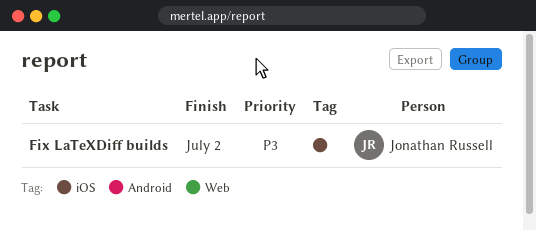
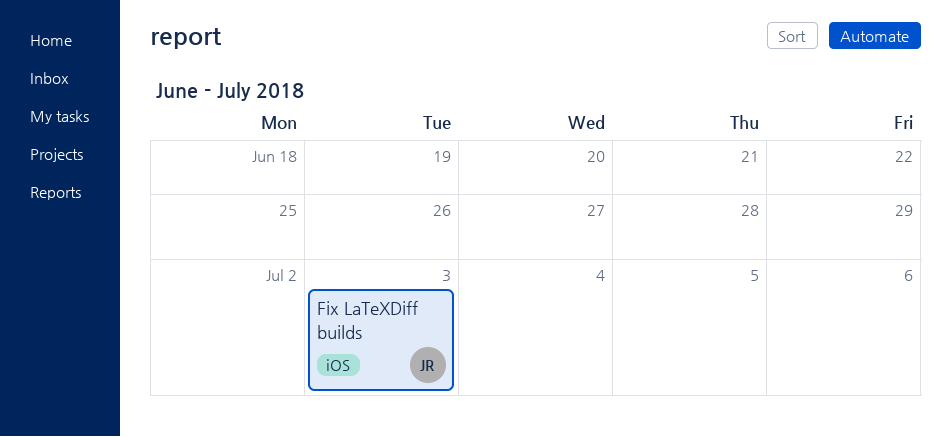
Fix LaTeXDiff builds, due: Jul 2 -> Jul 3

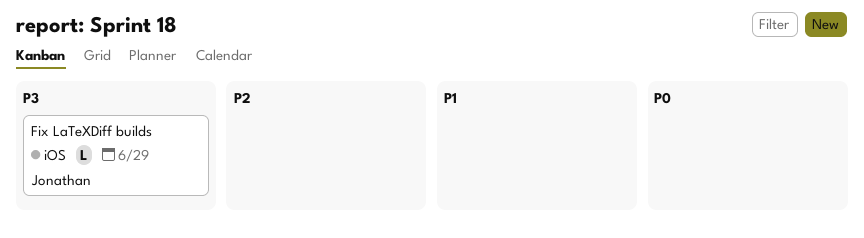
Fix LaTeXDiff builds, due: Jul 3 -> Jun 29

